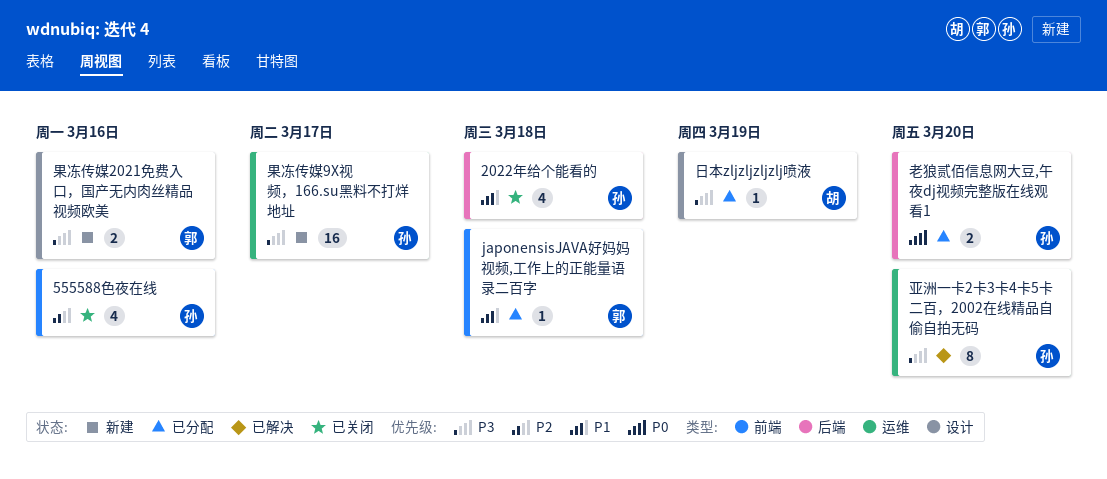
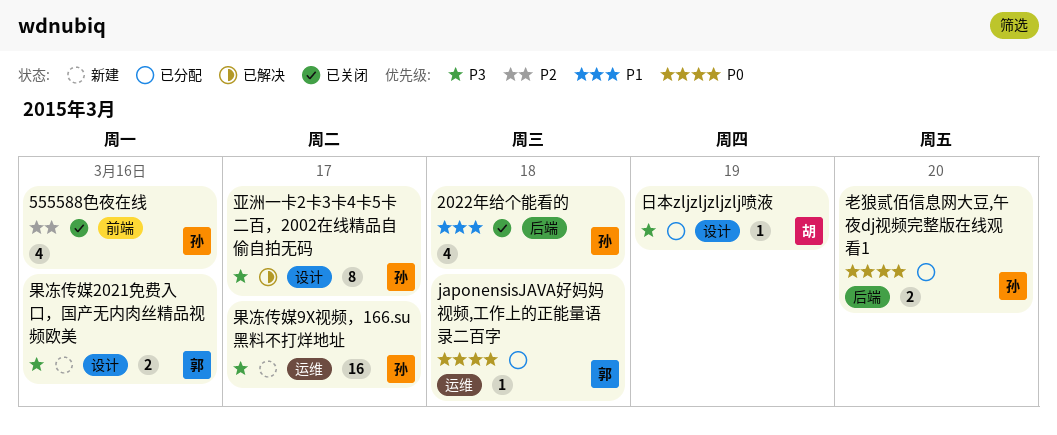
japonensisJAVA好妈妈视频,工作上的正能量语录二百字, priority: P1 -> P0
japonensisJAVA好妈妈视频,工作上的正能量语录二百字, label: 前端 -> 运维
亚洲一卡2卡3卡4卡5卡二百，2002在线精品自偷自拍无码, label: 运维 -> 设计
亚洲一卡2卡3卡4卡5卡二百，2002在线精品自偷自拍无码, due: Mar 20 -> Mar 17

